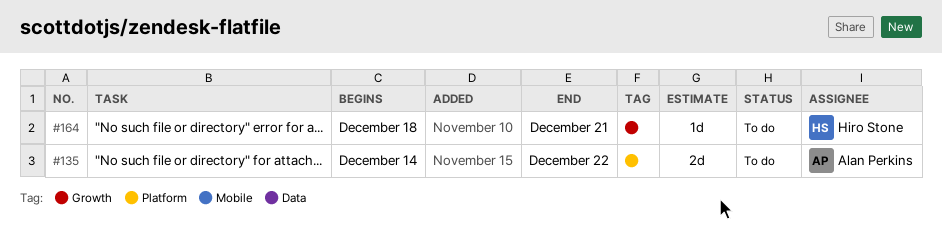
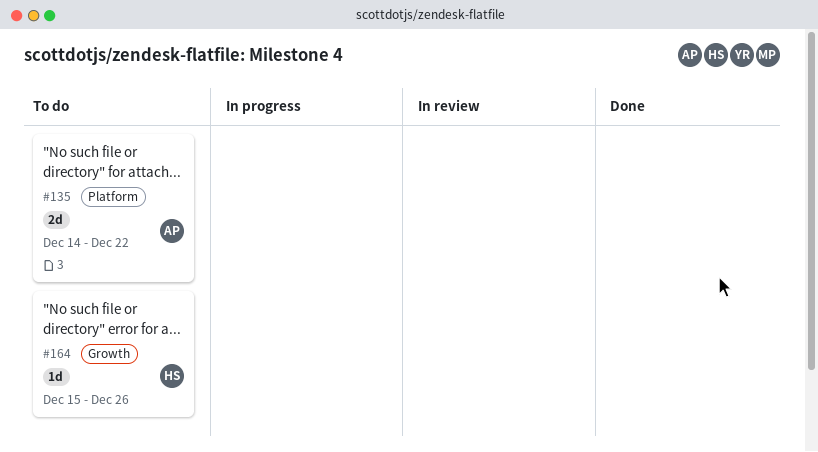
#164, start: Dec 18 -> Dec 15
#164, due: Dec 21 -> Dec 26

